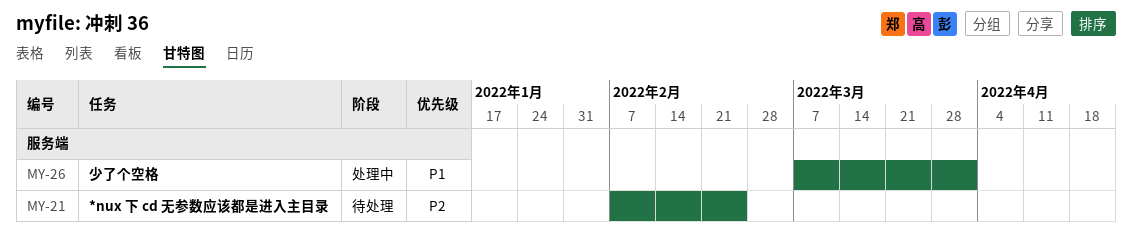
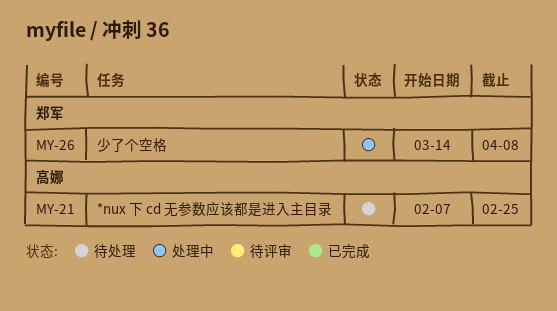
MY-26, start: Mar 7 -> Mar 14
MY-26, due: Apr 1 -> Apr 8

